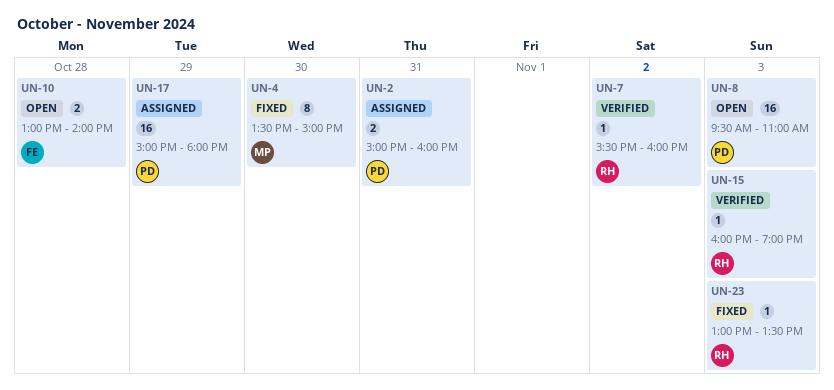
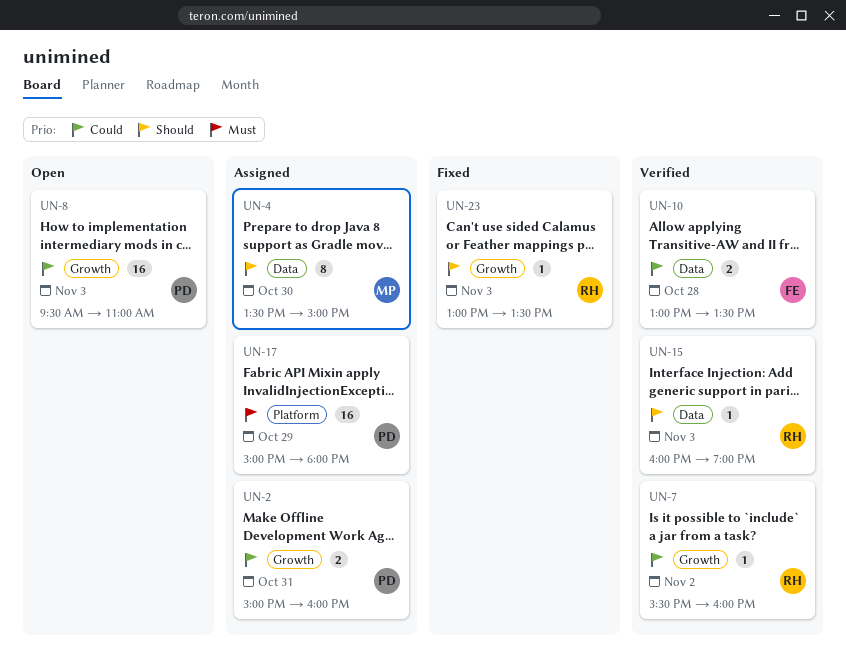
UN-4, status: Fixed -> Assigned
UN-10, status: Open -> Verified
UN-10, ends: 14:00 -> 13:30

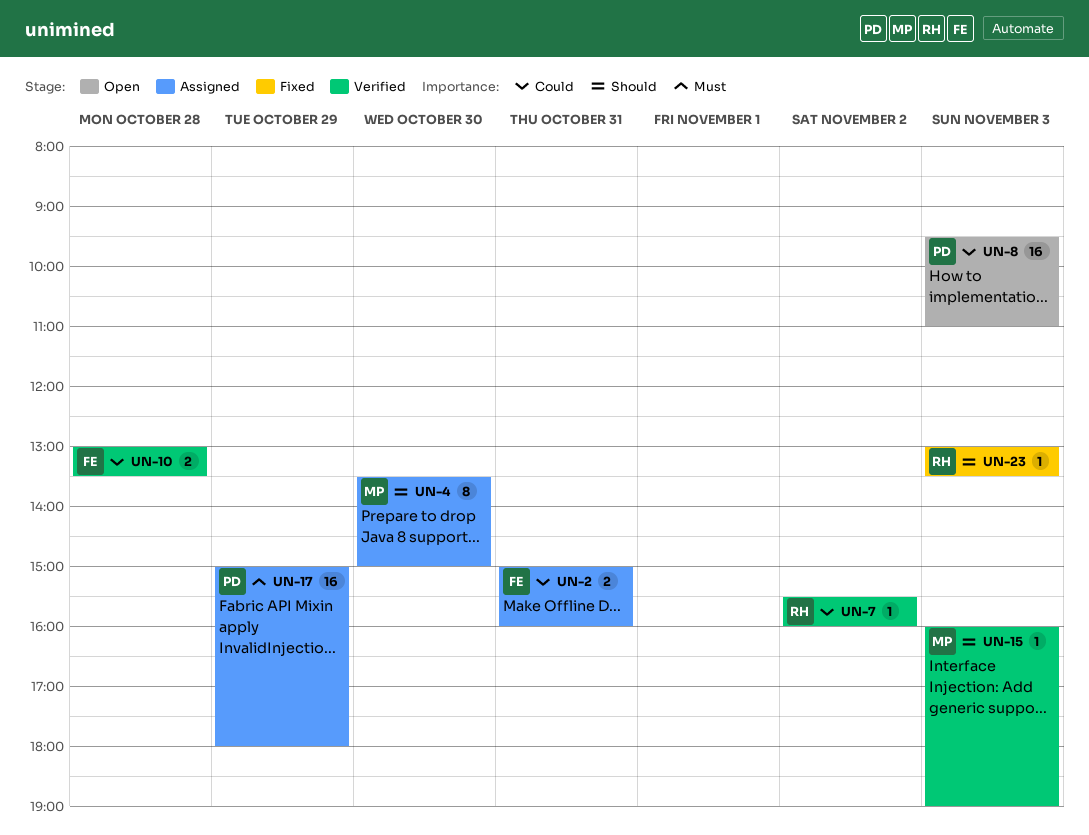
UN-2, owner: PD -> FE
UN-15, owner: RH -> MP

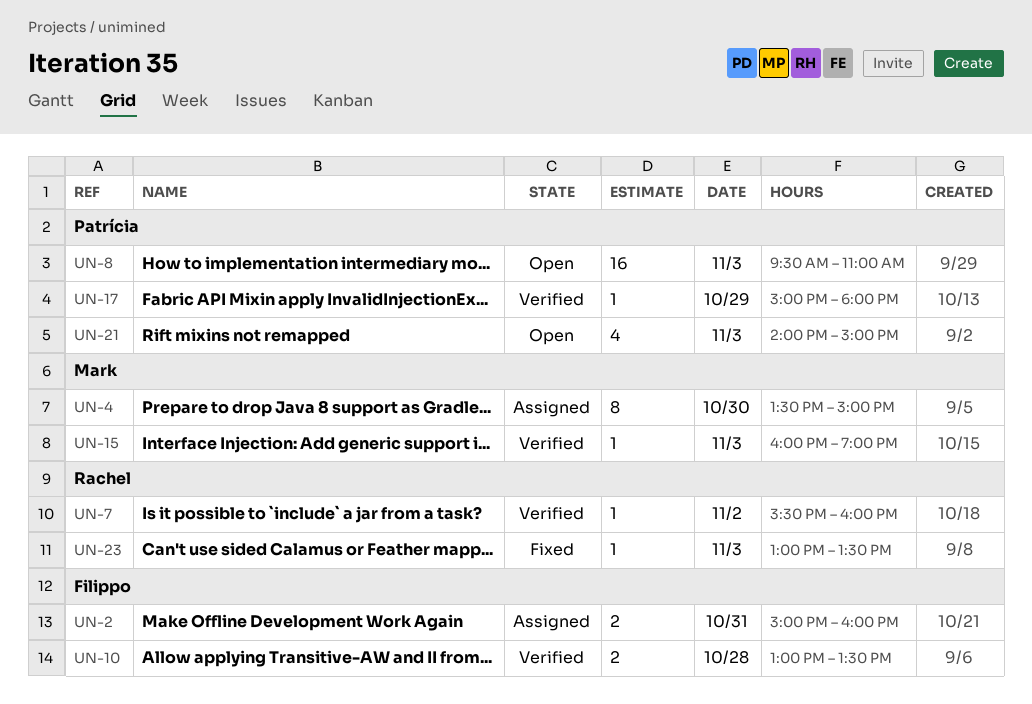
UN-17, status: Assigned -> Verified
UN-17, estimate: 16 -> 1
UN-21: none -> present

